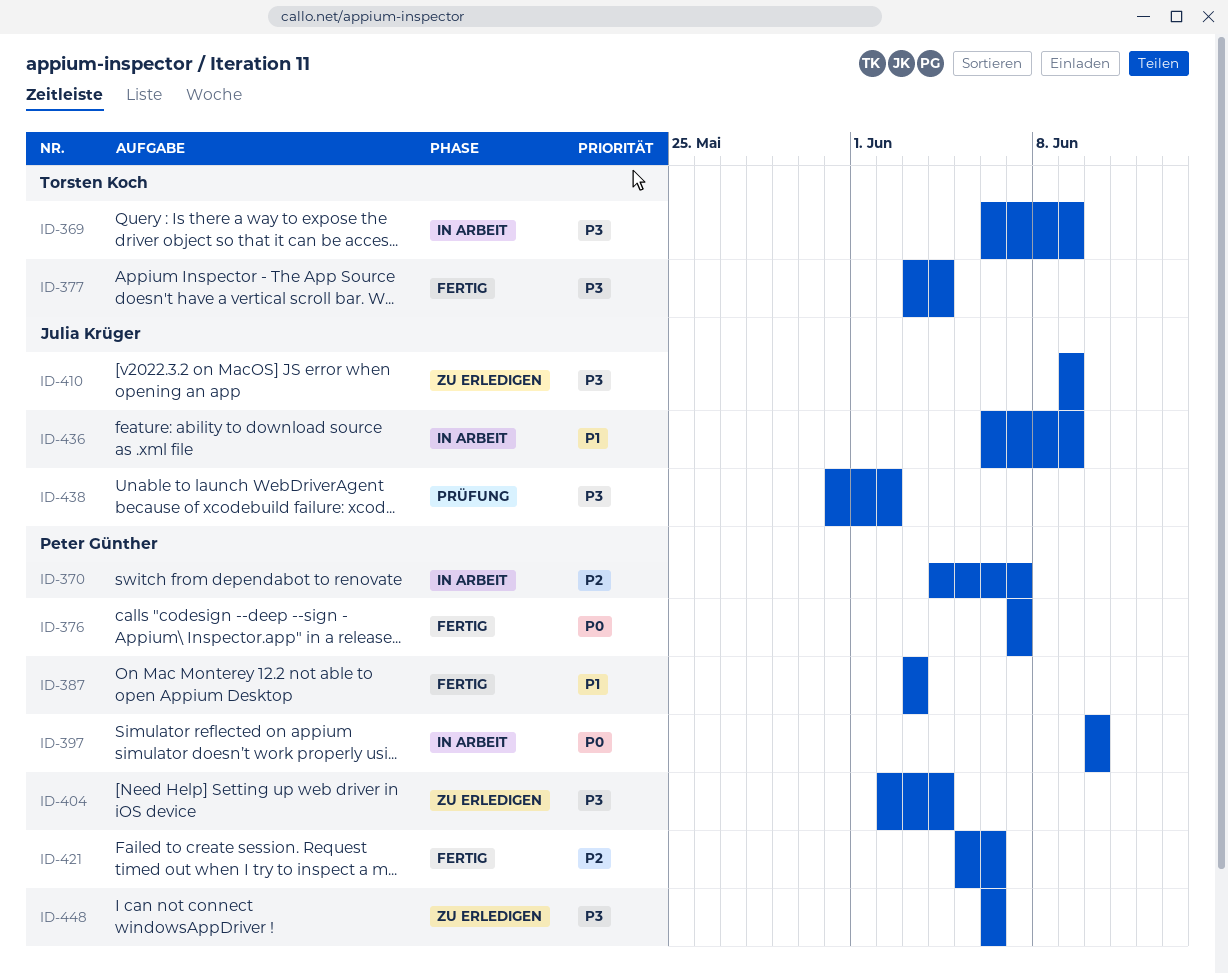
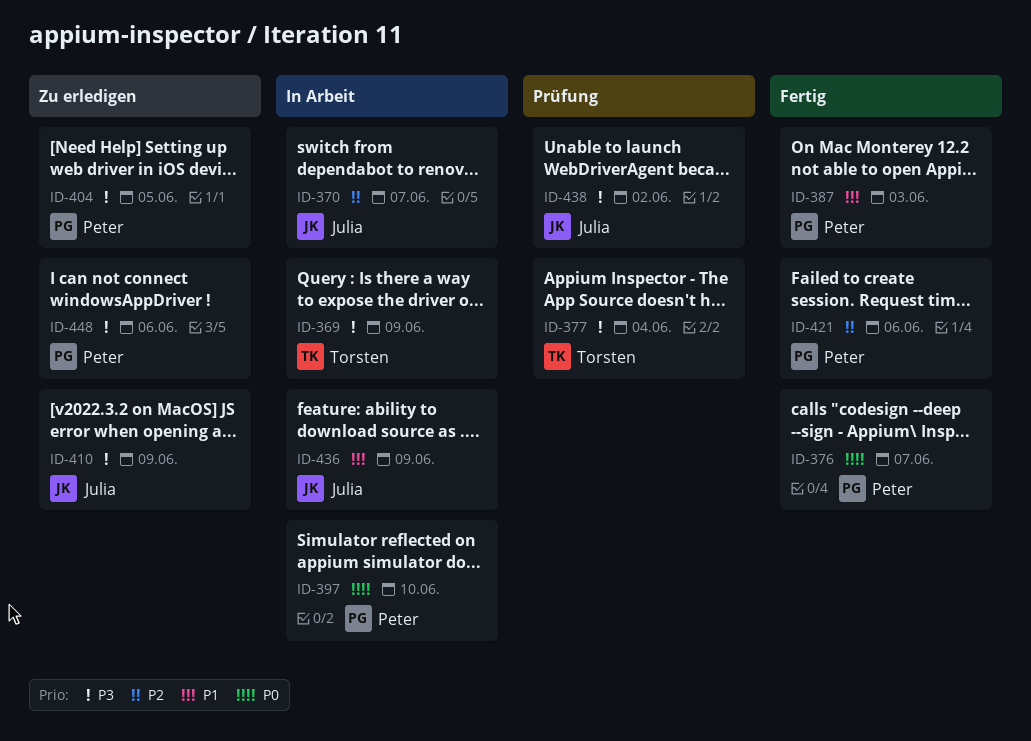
ID-370, owner: Peter Günther -> Julia Krüger
ID-377, status: Fertig -> Prüfung
ID-404, due: Jun 4 -> Jun 5

